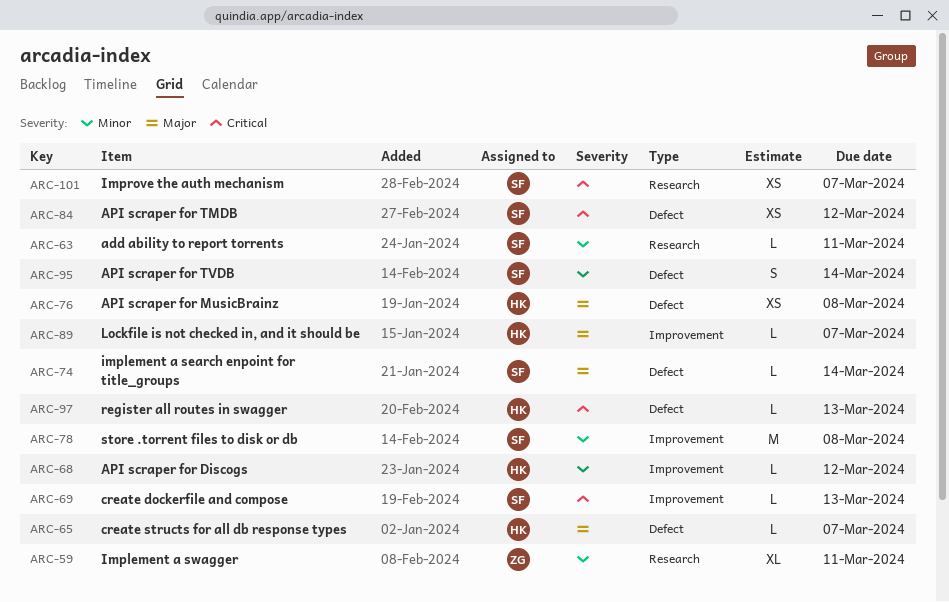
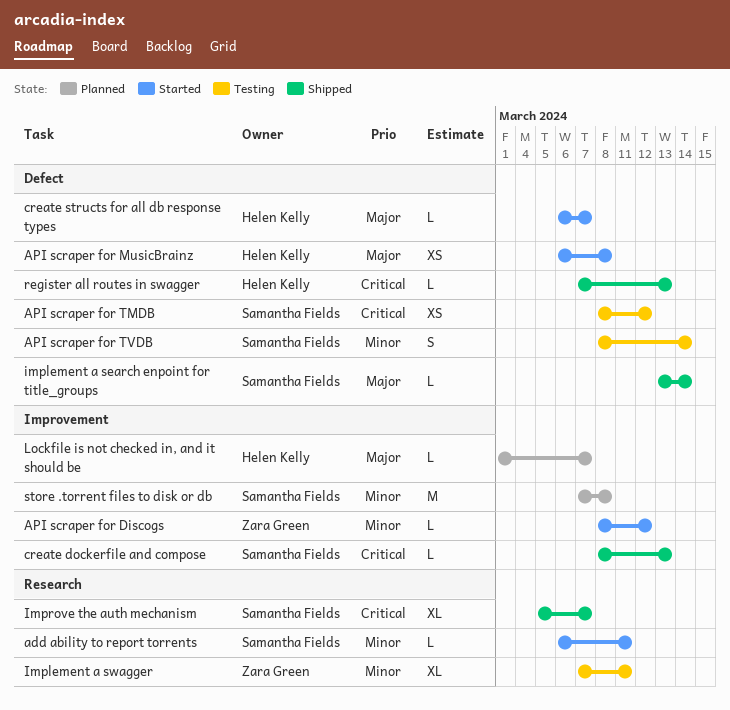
API scraper for Discogs, owner: Helen Kelly -> Zara Green
Improve the auth mechanism, estimate: XS -> XL

